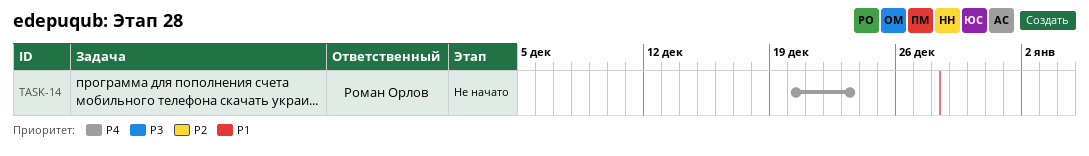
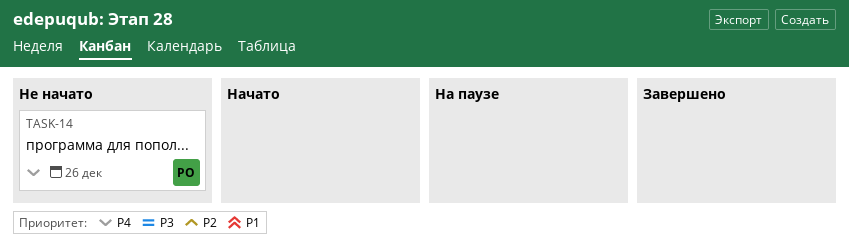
TASK-14, due: Dec 23 -> Dec 26

